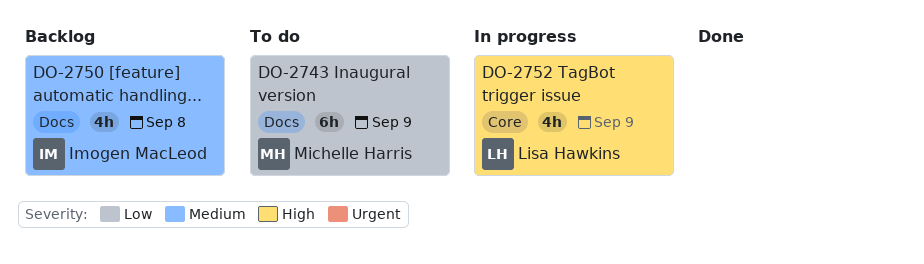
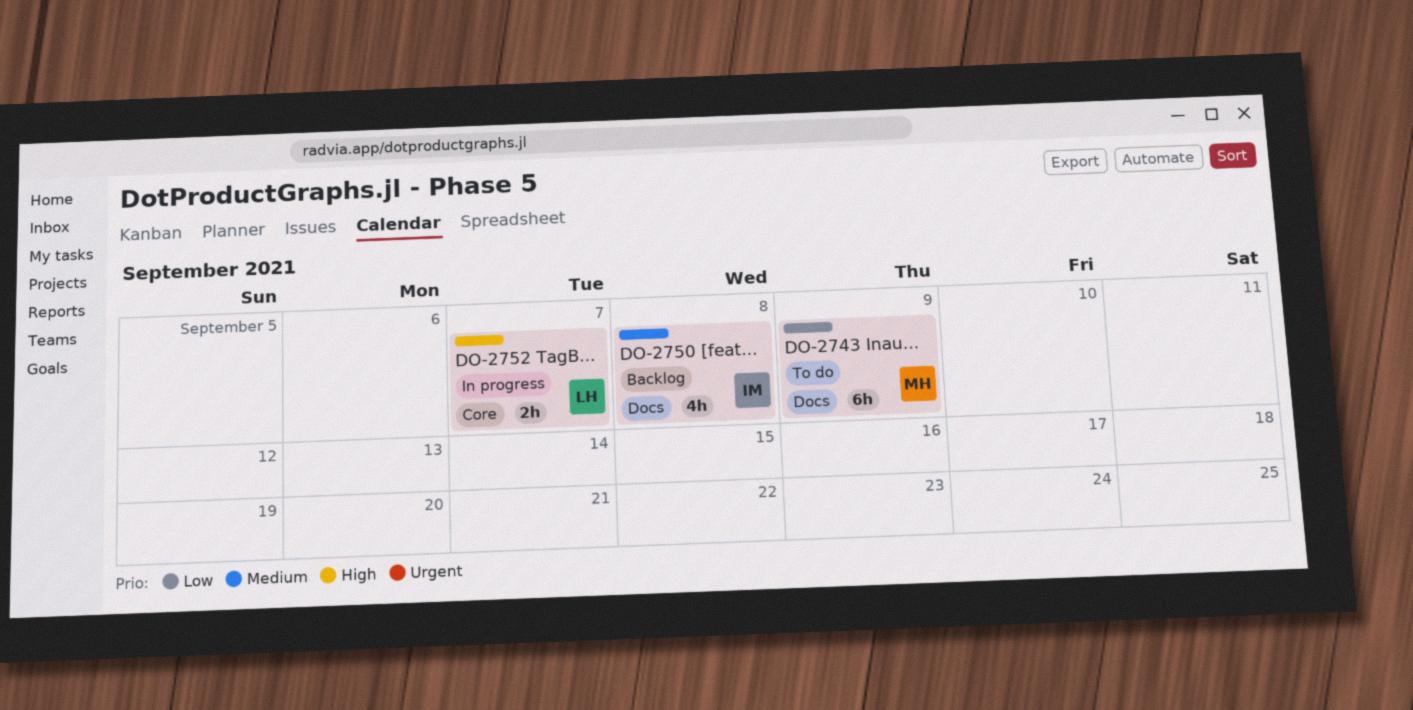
DO-2752, estimate: 4h -> 2h
DO-2752, due: Sep 9 -> Sep 7

